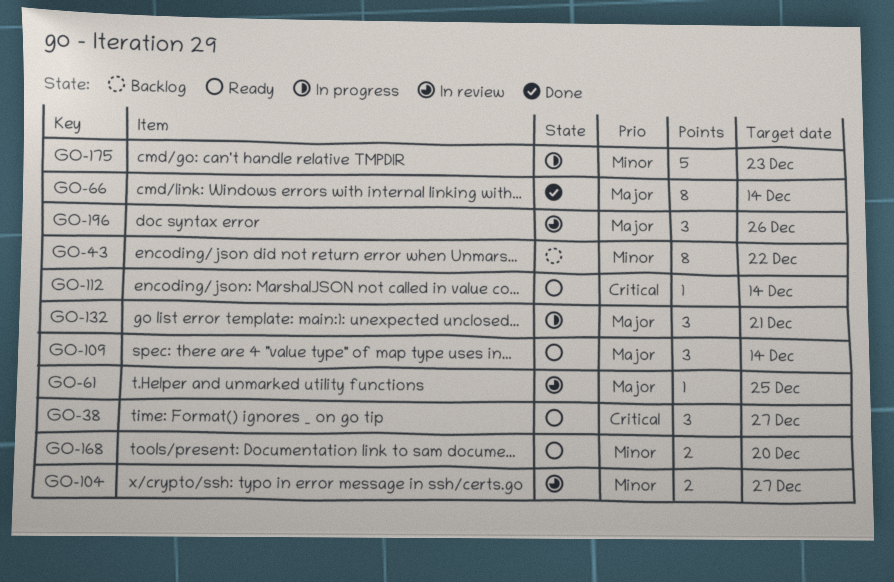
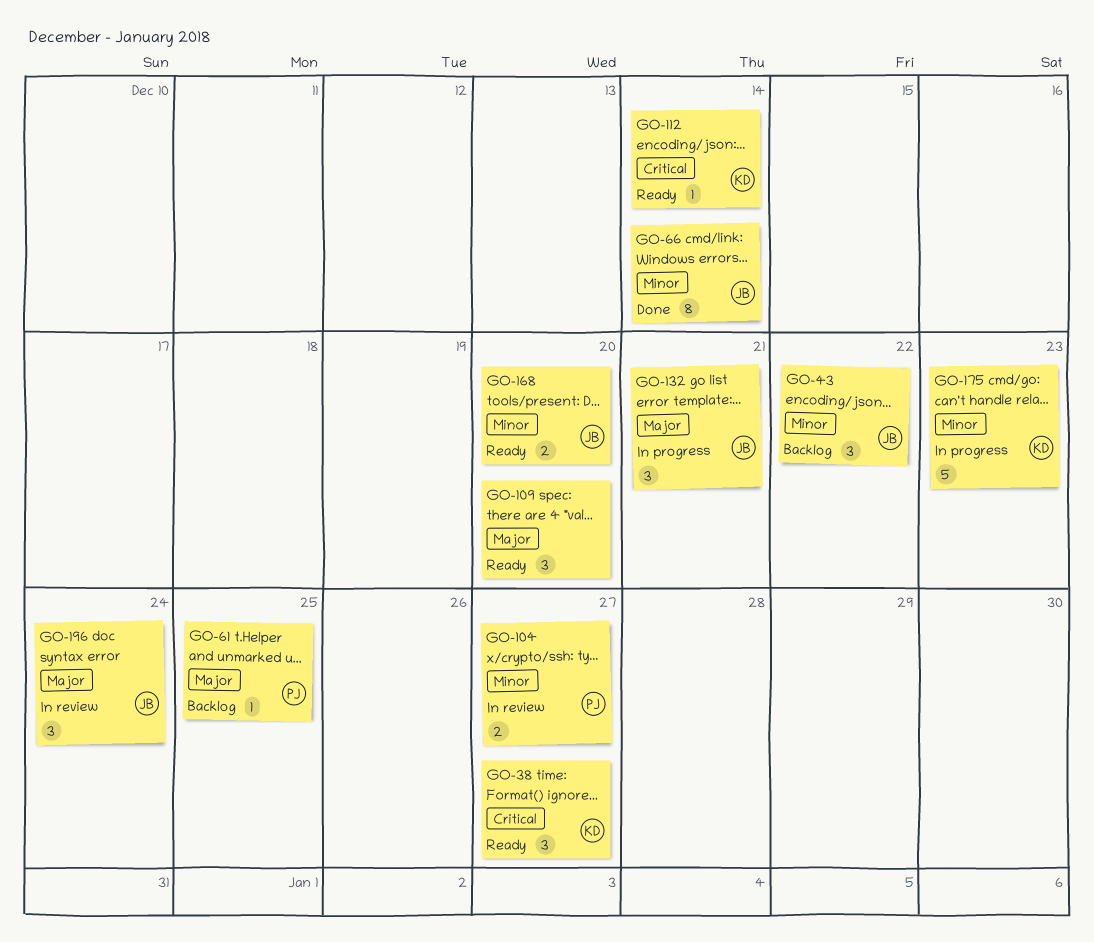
GO-43, estimate: 8 -> 3
GO-61, status: In review -> Backlog
GO-66, priority: Major -> Minor
GO-109, due: Dec 14 -> Dec 20
GO-196, due: Dec 26 -> Dec 24

